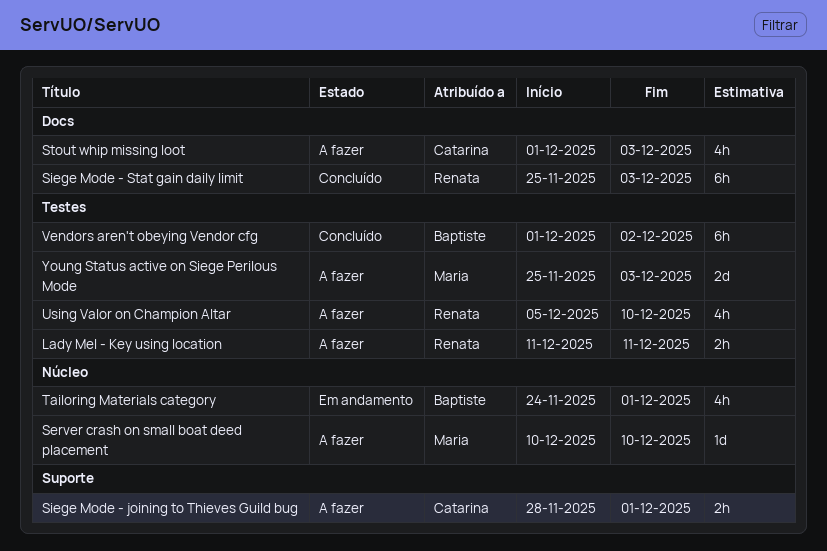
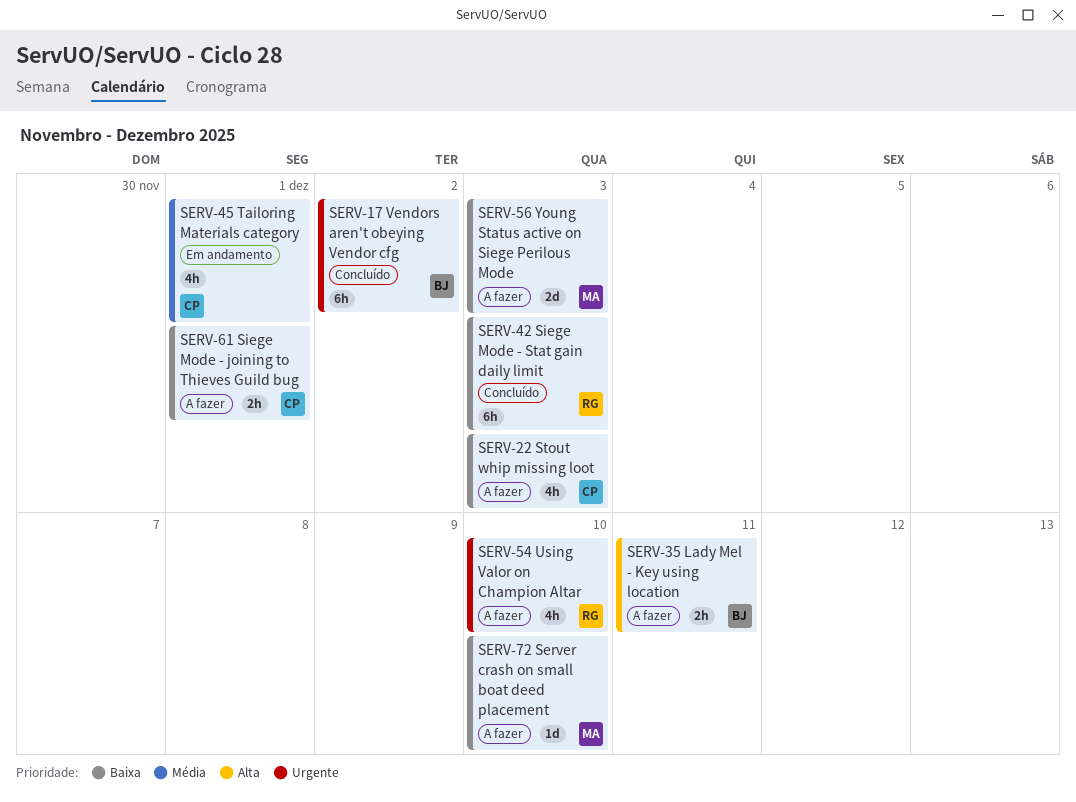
Lady Mel - Key using location, owner: Renata -> Baptiste
Tailoring Materials category, owner: Baptiste -> Catarina

